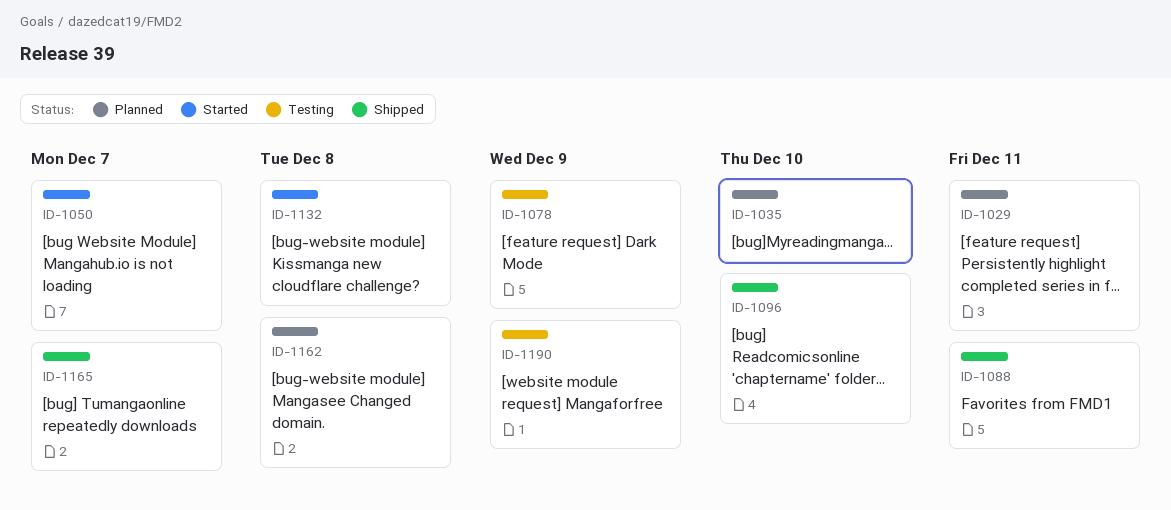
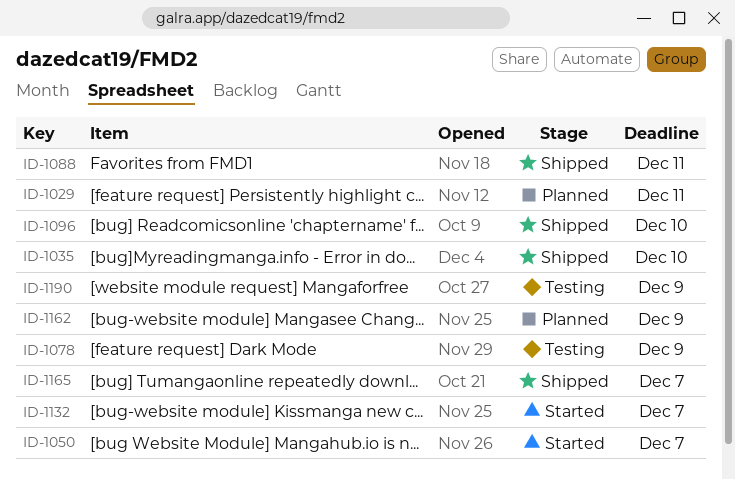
ID-1035, status: Planned -> Shipped
ID-1132, due: Dec 8 -> Dec 7
ID-1162, due: Dec 8 -> Dec 9

